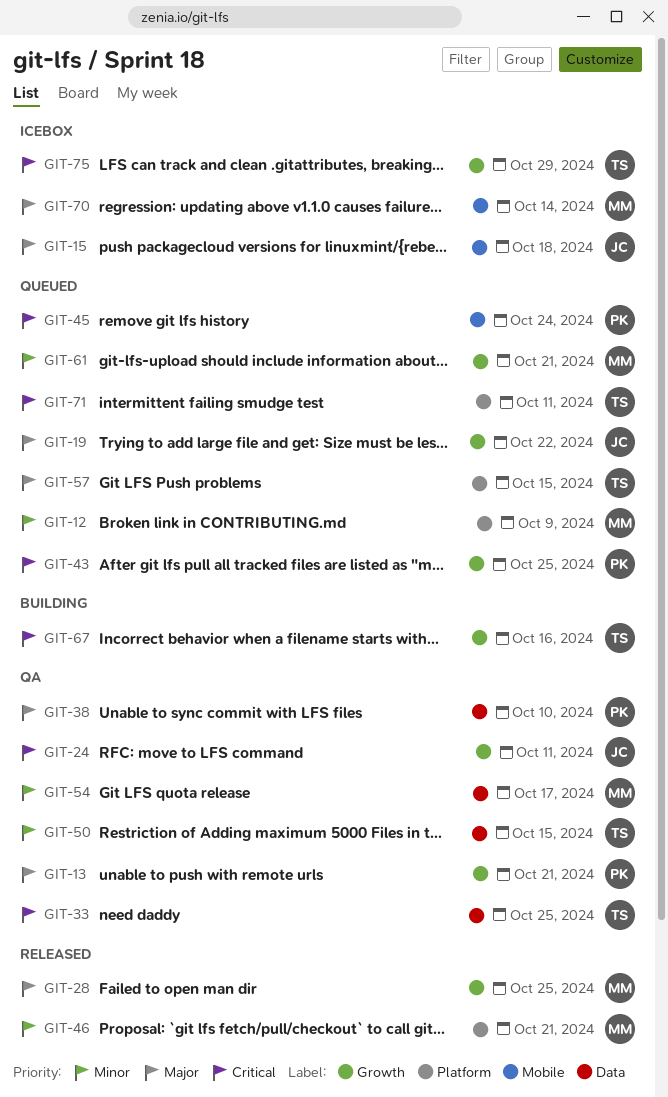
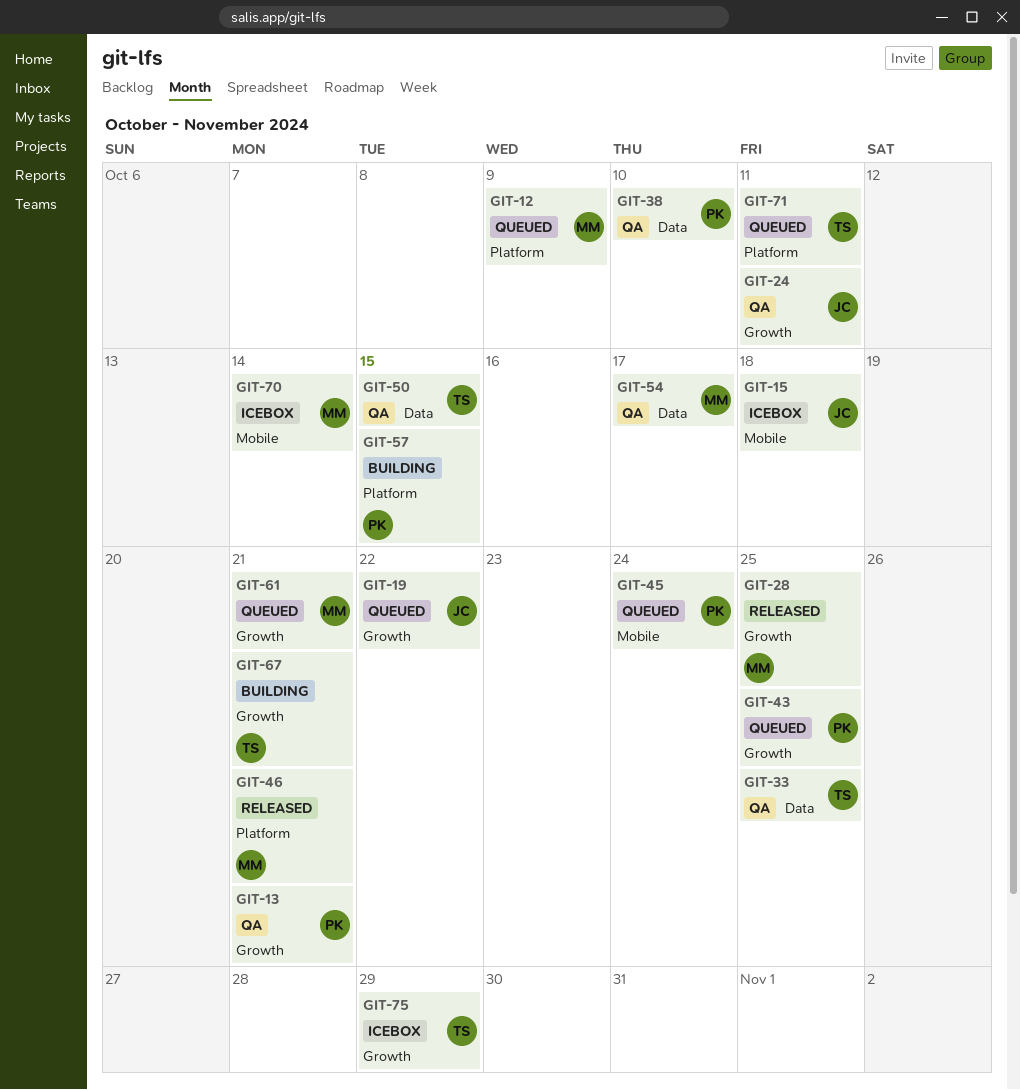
GIT-57, status: Queued -> Building
GIT-57, owner: TS -> PK
GIT-67, due: Oct 16 -> Oct 21

